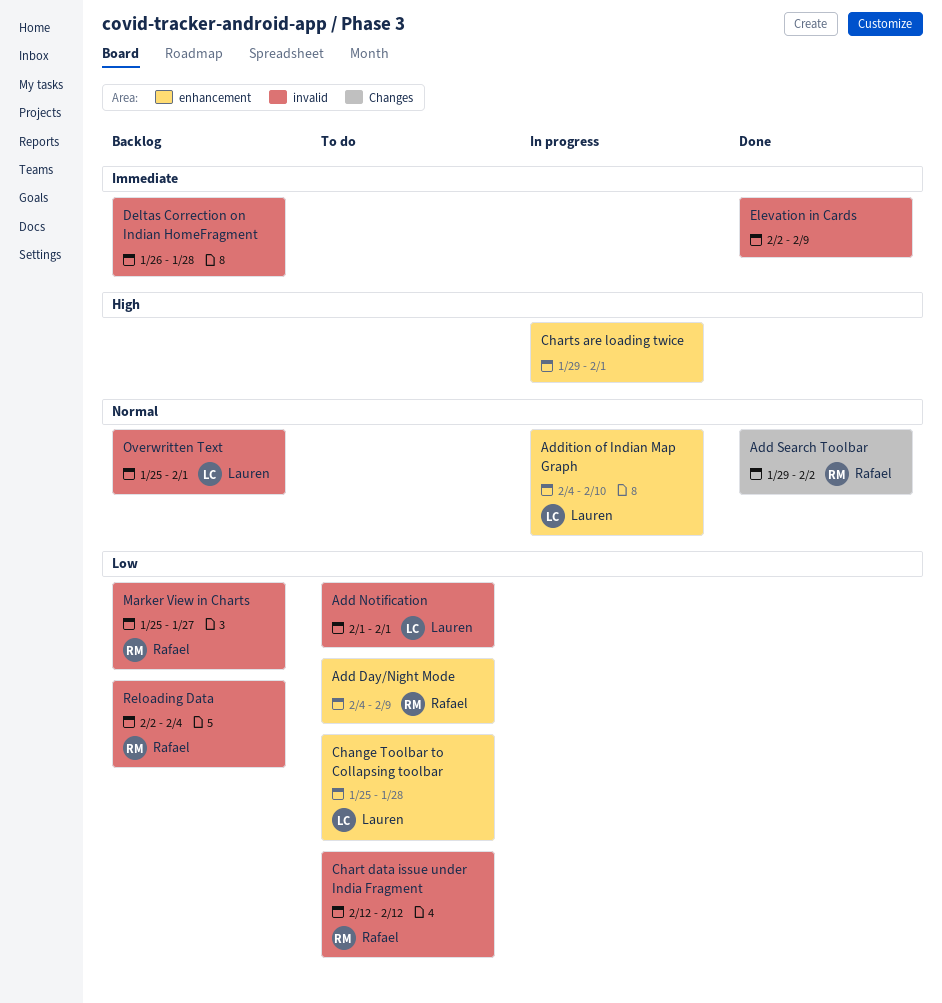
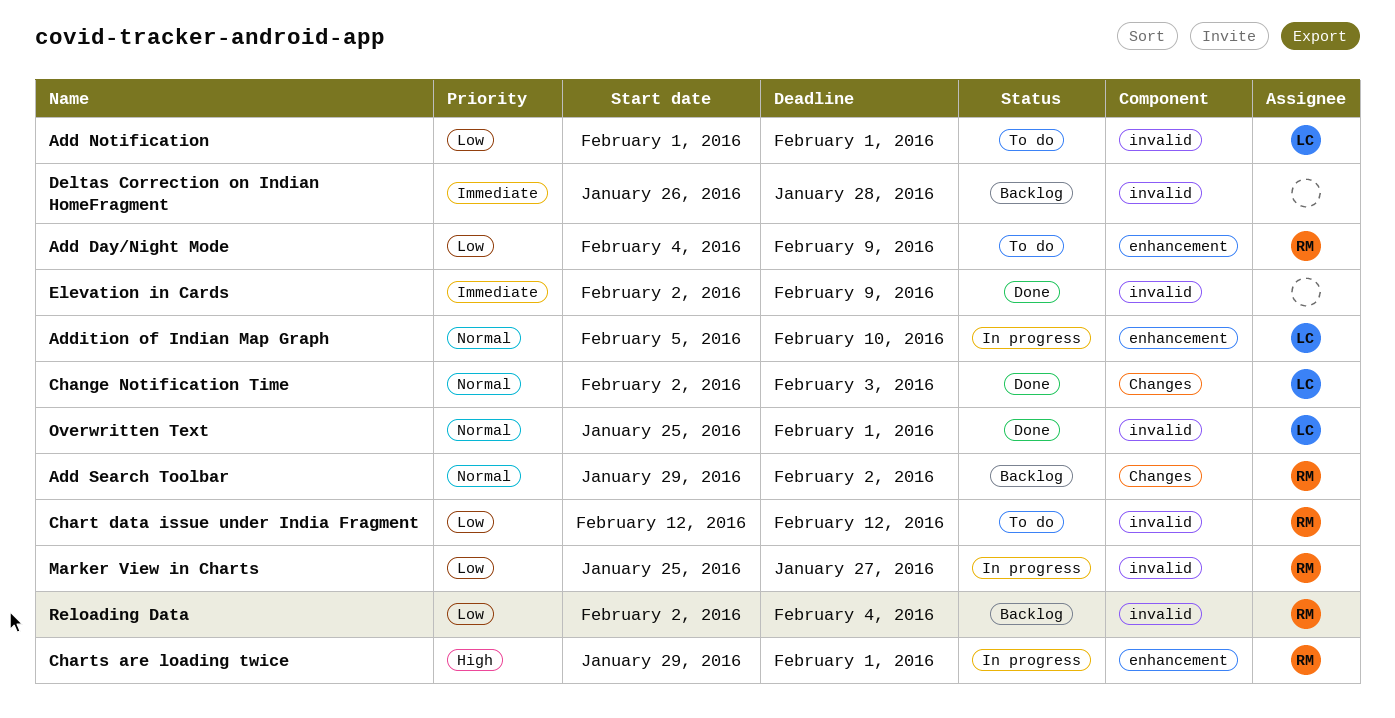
Add Search Toolbar, status: Done -> Backlog
Addition of Indian Map Graph, start: Feb 4 -> Feb 5
Change Notification Time: none -> present
Change Toolbar to Collapsing toolbar: present -> none
Charts are loading twice, owner: none -> Rafael
Marker View in Charts, status: Backlog -> In progress
Overwritten Text, status: Backlog -> Done

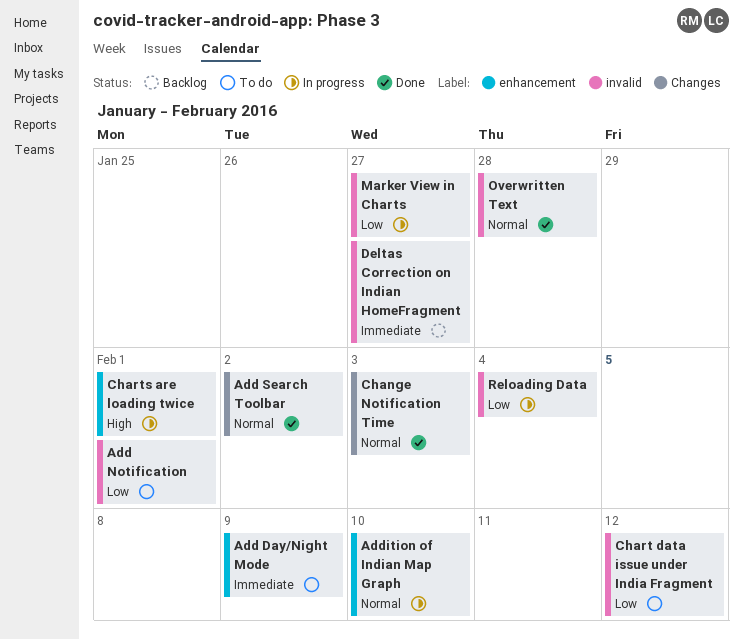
Add Day/Night Mode, priority: Low -> Immediate
Add Search Toolbar, status: Backlog -> Done
Deltas Correction on Indian HomeFragment, due: Jan 28 -> Jan 27
Elevation in Cards: present -> none
Overwritten Text, due: Feb 1 -> Jan 28
Reloading Data, status: Backlog -> In progress

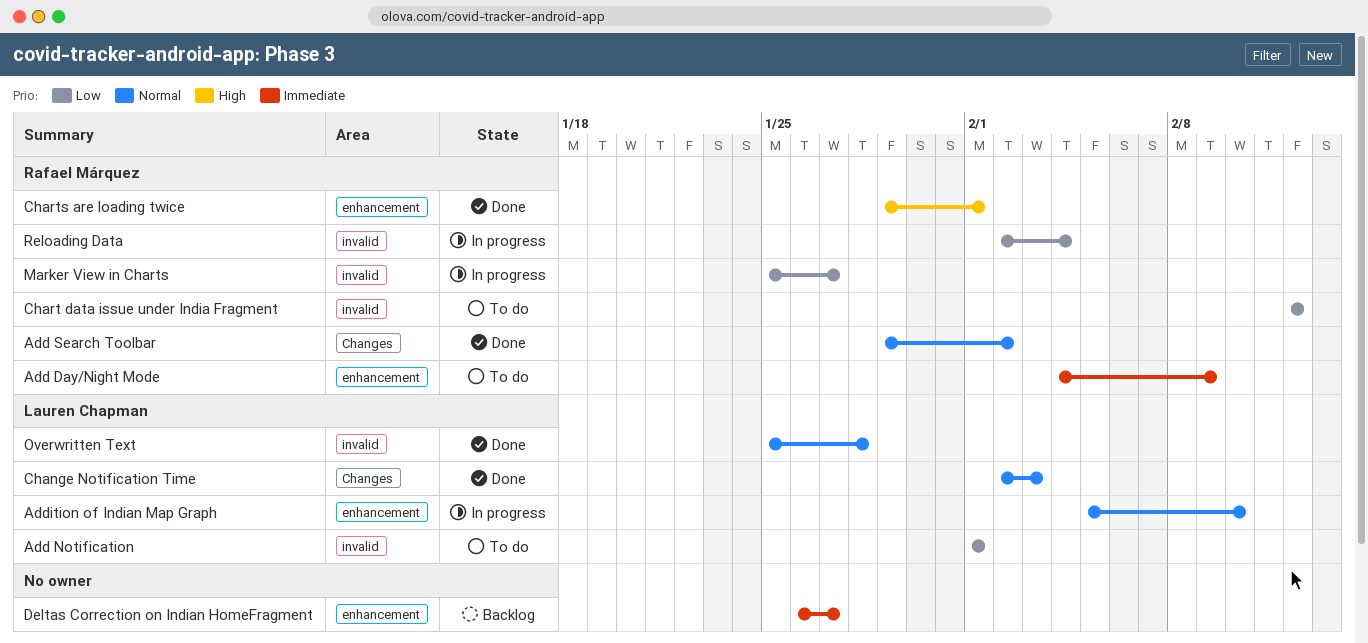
Charts are loading twice, status: In progress -> Done
Deltas Correction on Indian HomeFragment, label: invalid -> enhancement

